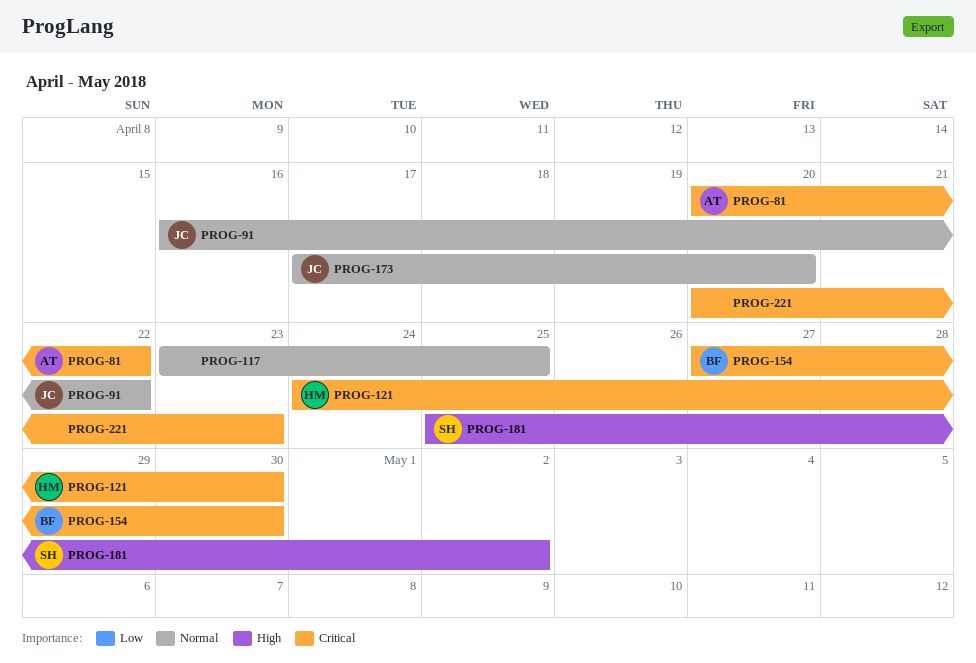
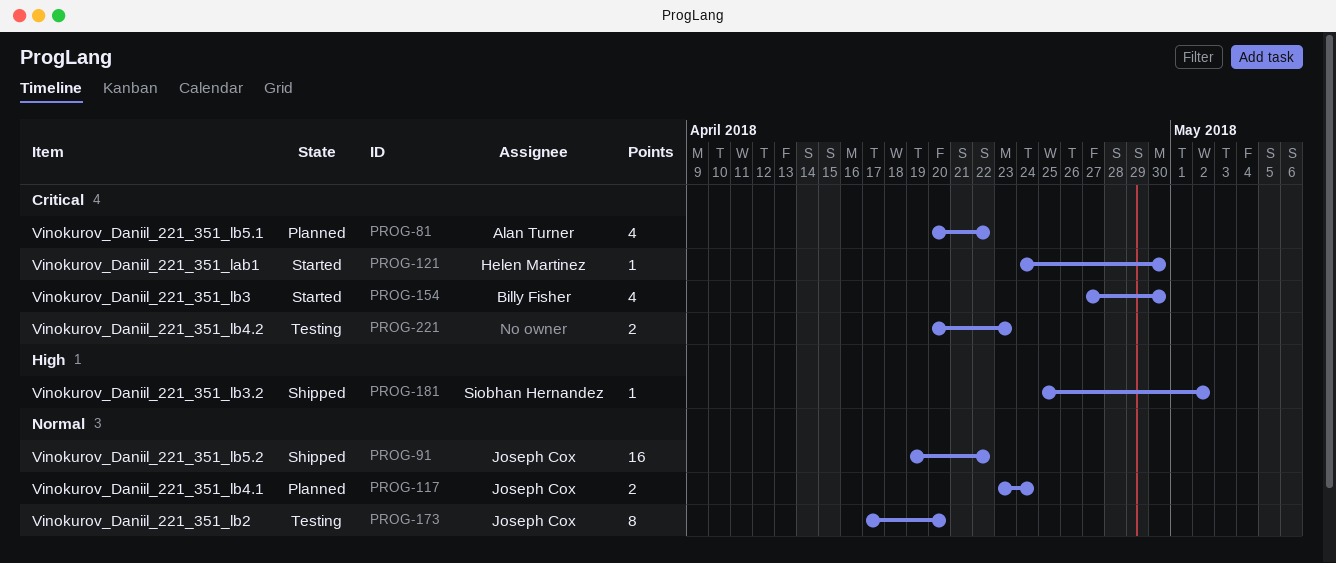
PROG-91, start: Apr 16 -> Apr 19
PROG-117, owner: none -> Joseph Cox
PROG-117, due: Apr 25 -> Apr 24

